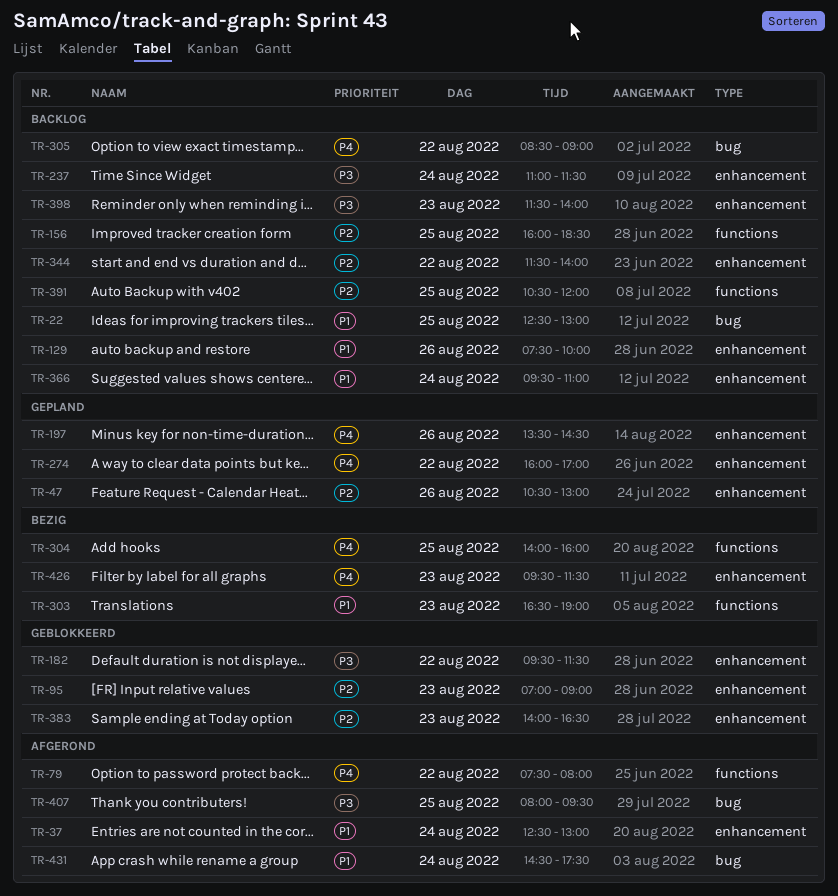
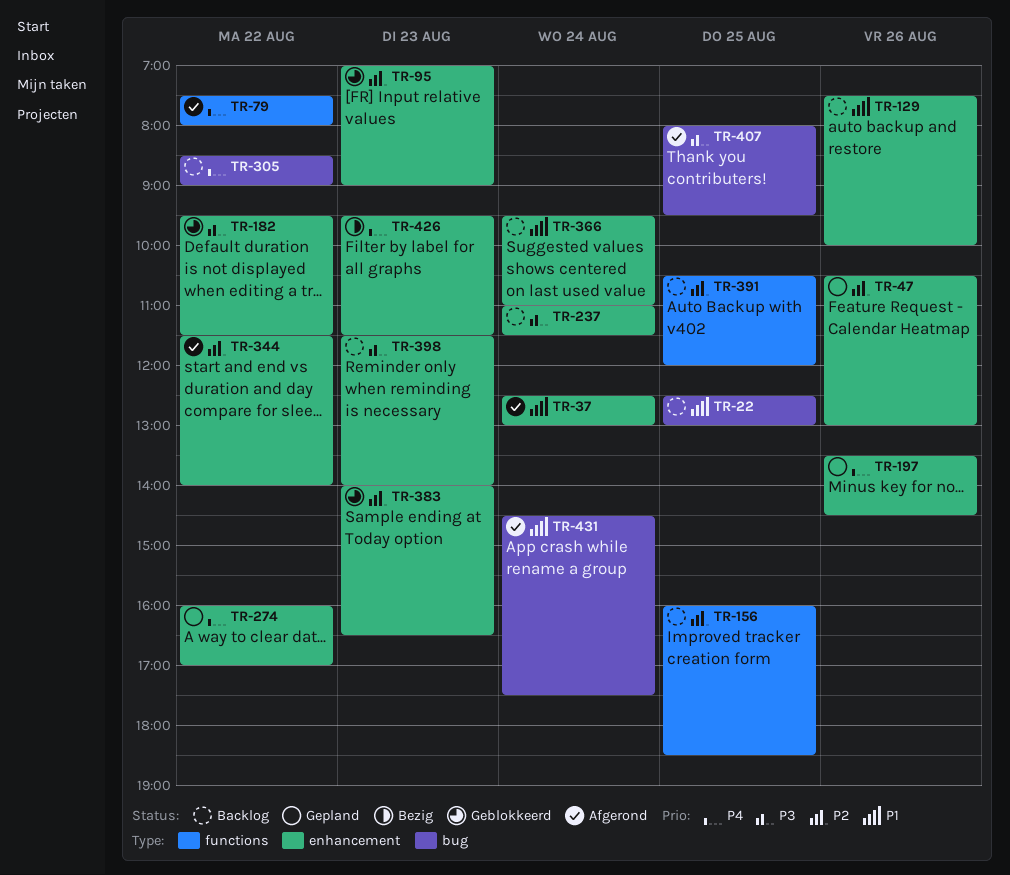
TR-303: present -> none
TR-304: present -> none
TR-344, status: Backlog -> Afgerond

